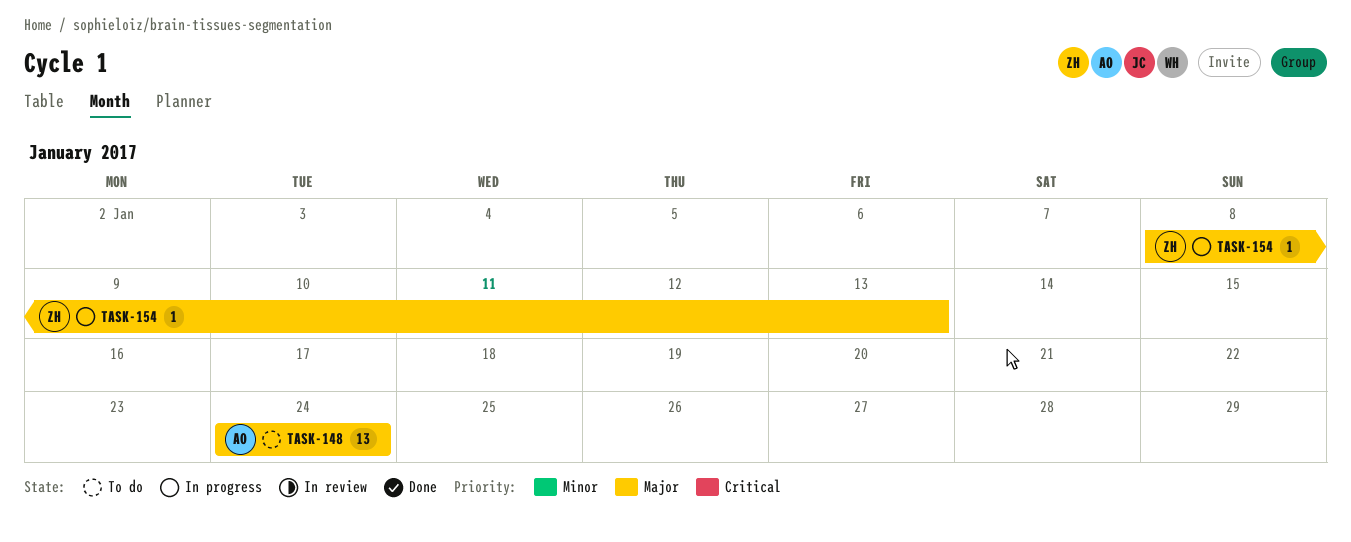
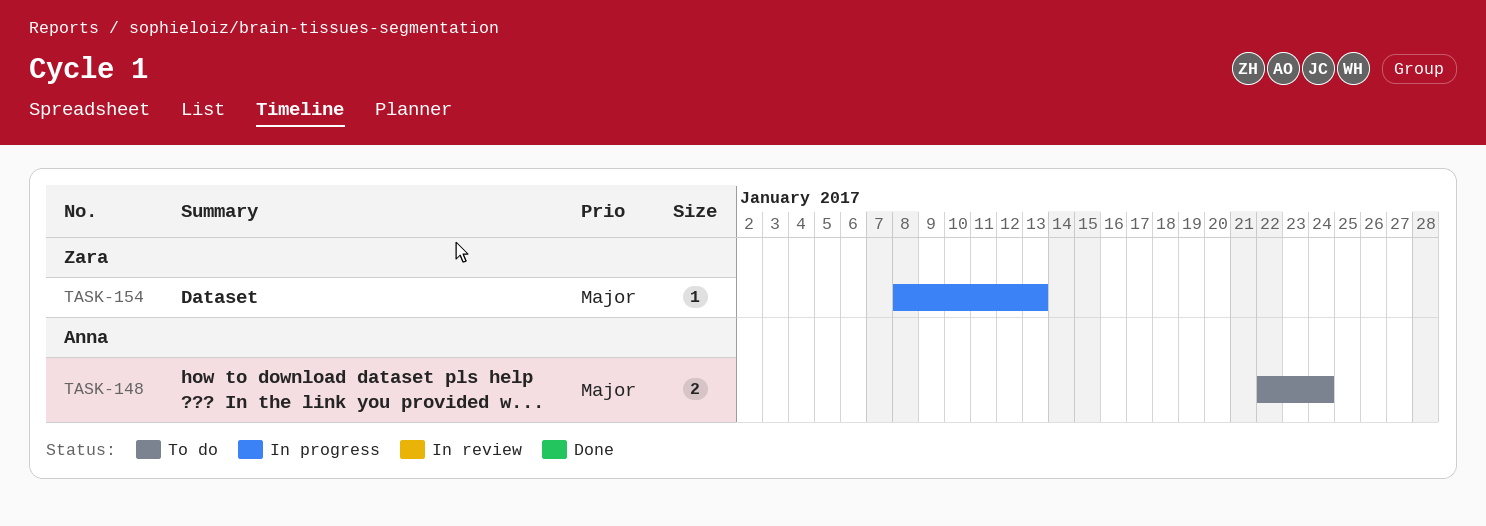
TASK-148, estimate: 13 -> 2
TASK-148, start: Jan 24 -> Jan 22

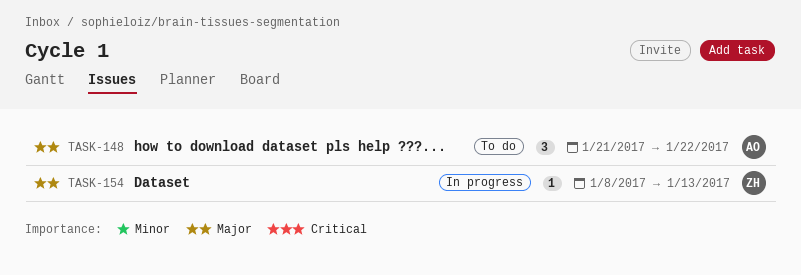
TASK-148, estimate: 2 -> 3
TASK-148, start: Jan 22 -> Jan 21
TASK-148, due: Jan 24 -> Jan 22

